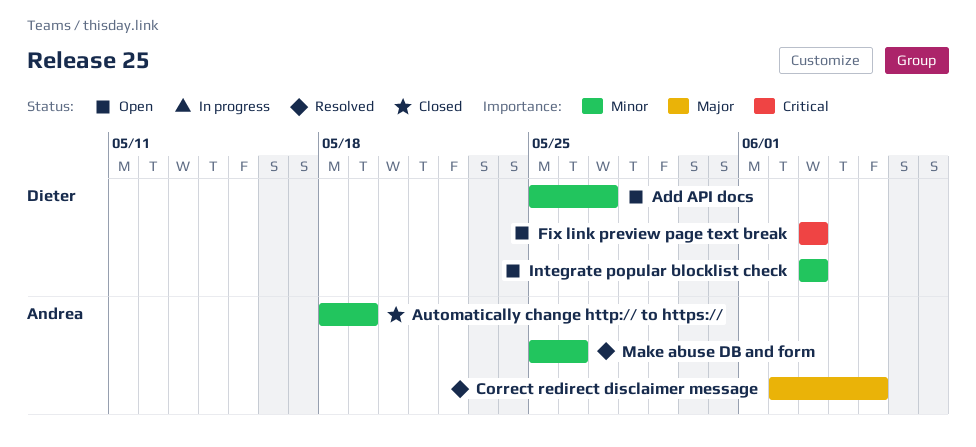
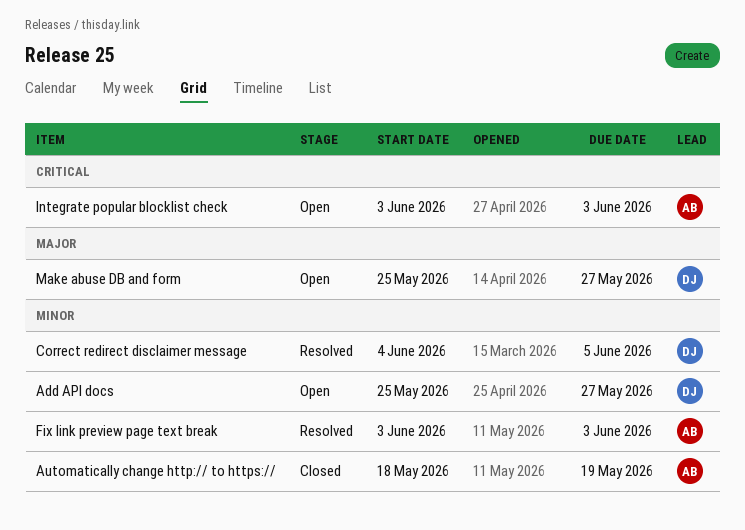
Correct redirect disclaimer message, owner: Andrea -> Dieter
Correct redirect disclaimer message, priority: Major -> Minor
Correct redirect disclaimer message, start: Jun 2 -> Jun 4
Fix link preview page text break, status: Open -> Resolved
Fix link preview page text break, owner: Dieter -> Andrea
Fix link preview page text break, priority: Critical -> Minor
Integrate popular blocklist check, owner: Dieter -> Andrea
Integrate popular blocklist check, priority: Minor -> Critical
Make abuse DB and form, status: Resolved -> Open
Make abuse DB and form, owner: Andrea -> Dieter
Make abuse DB and form, priority: Minor -> Major
Make abuse DB and form, due: May 26 -> May 27

